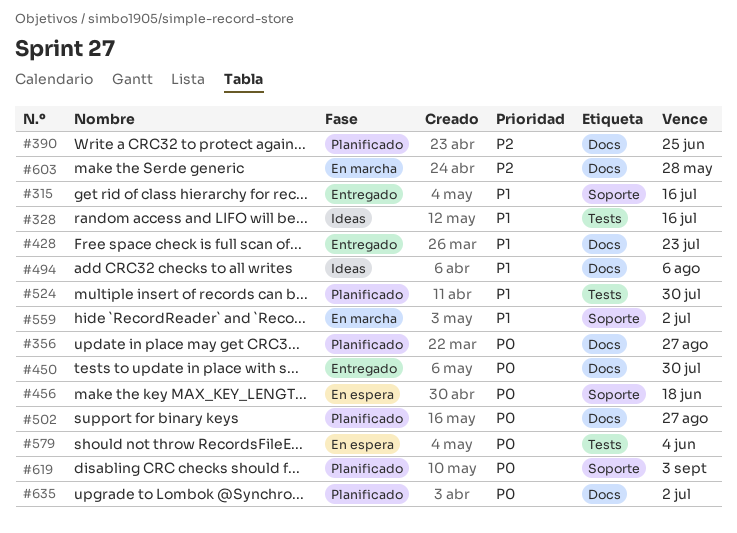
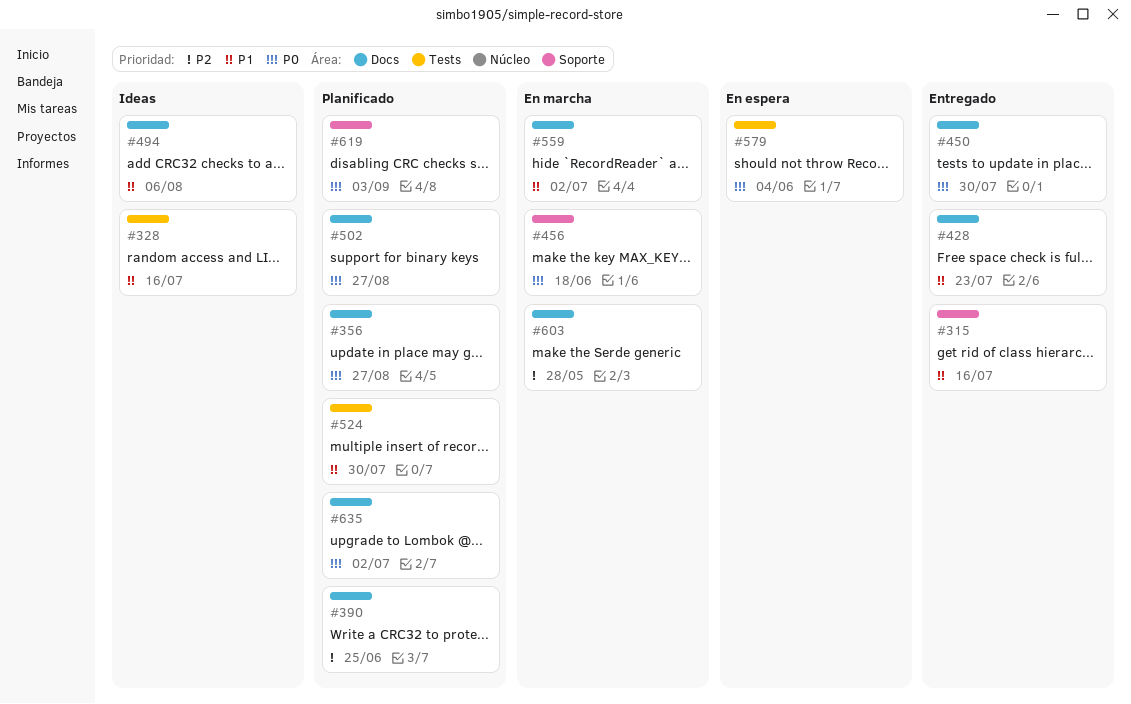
#456, status: En espera -> En marcha
#559, label: Soporte -> Docs

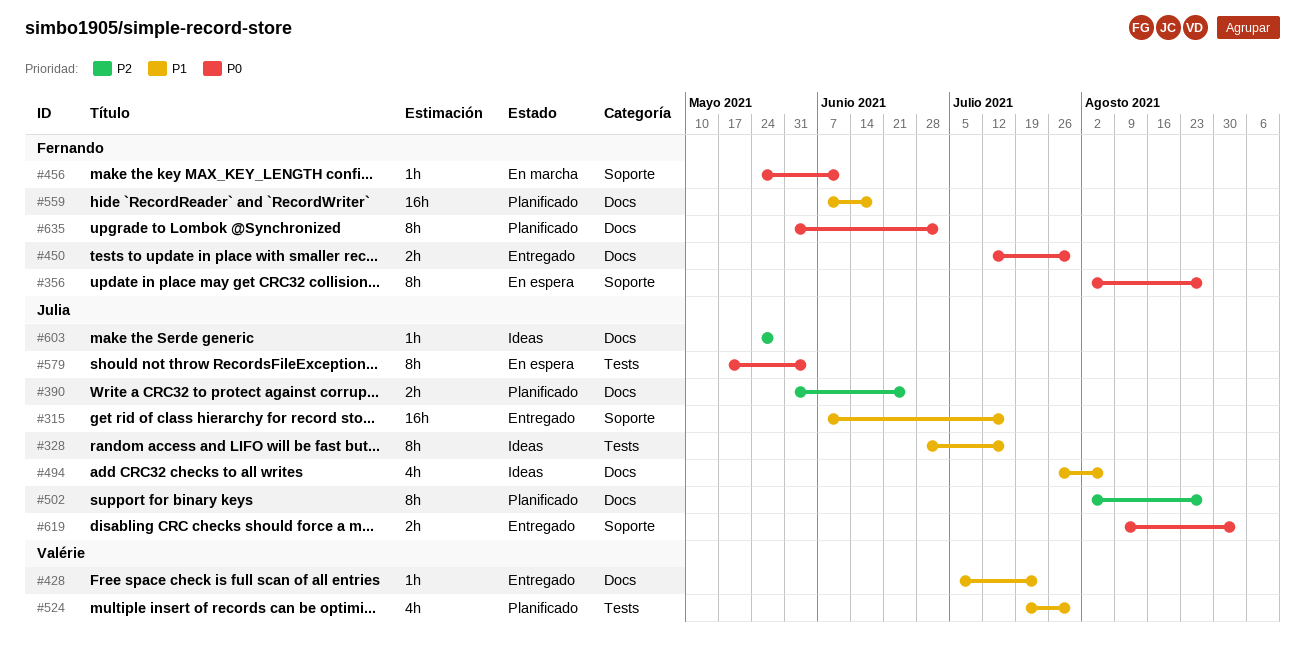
#356, status: Planificado -> En espera
#356, label: Docs -> Soporte
#456, due: Jun 18 -> Jun 11
#502, priority: P0 -> P2
#559, status: En marcha -> Planificado
#559, due: Jul 2 -> Jun 18
#603, status: En marcha -> Ideas
#619, status: Planificado -> Entregado

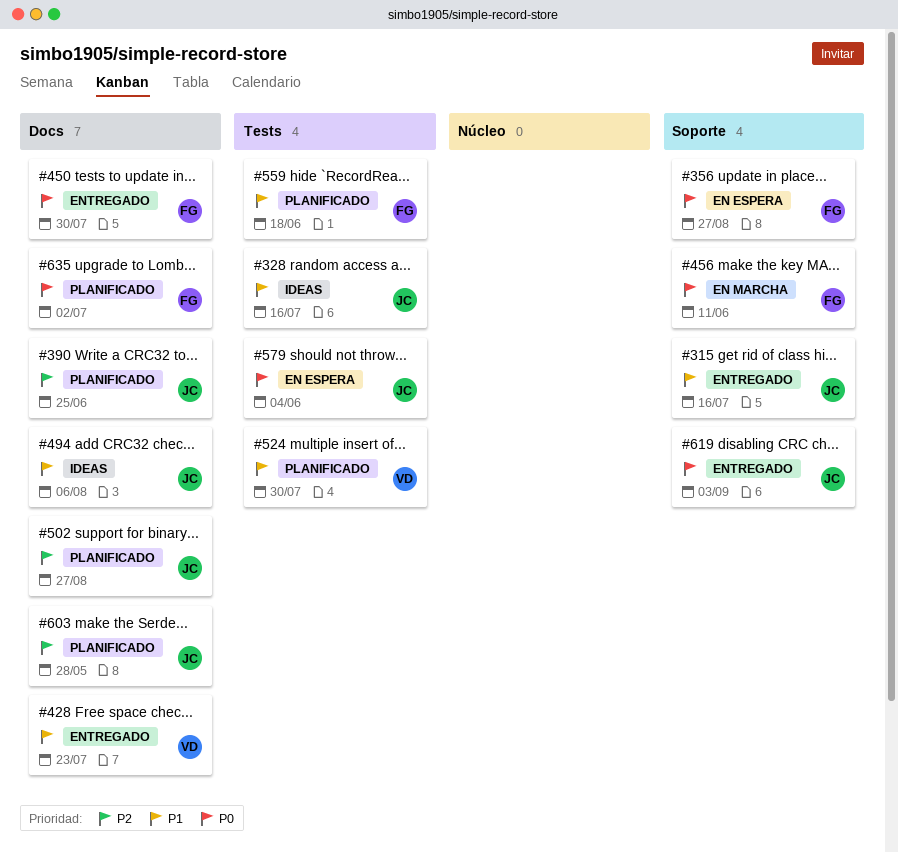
#559, label: Docs -> Tests
#603, status: Ideas -> Planificado

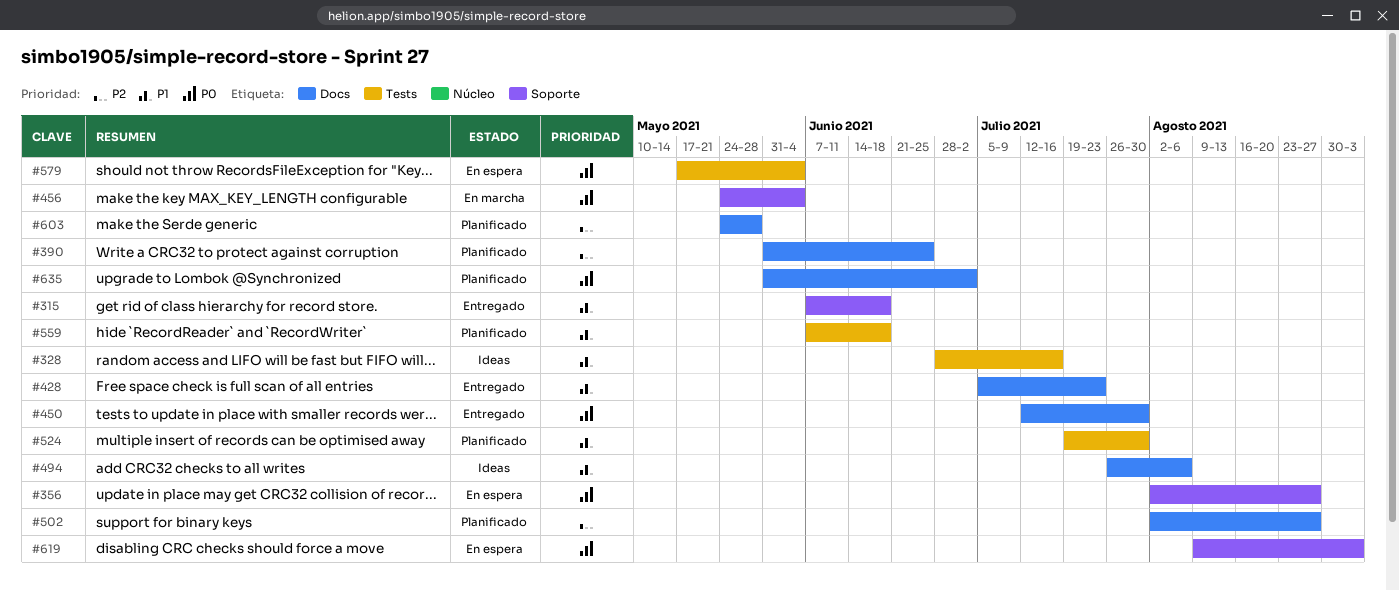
#315, due: Jul 16 -> Jun 18
#456, due: Jun 11 -> Jun 4
#619, status: Entregado -> En espera

